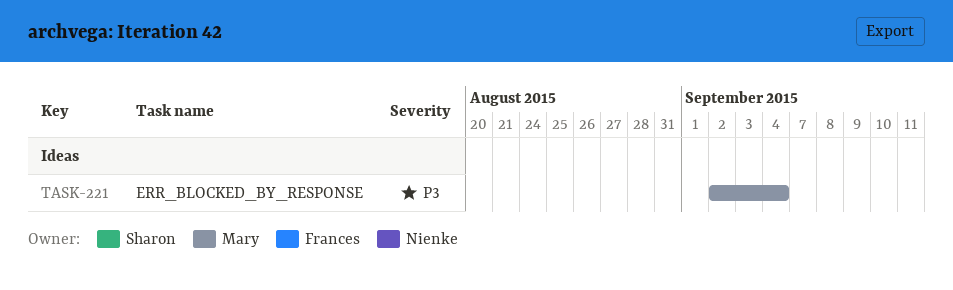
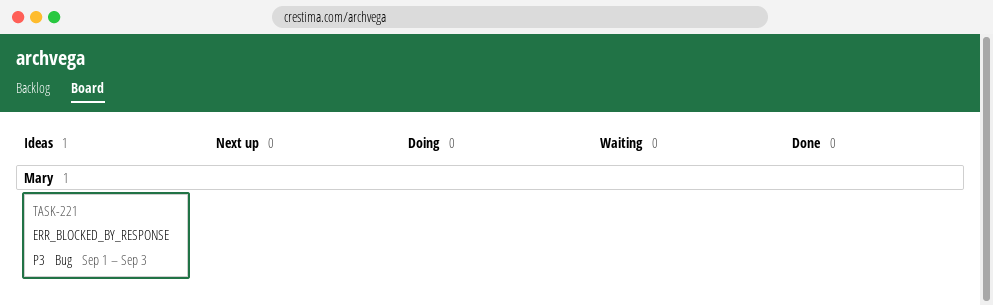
TASK-221, start: Sep 2 -> Sep 1
TASK-221, due: Sep 4 -> Sep 3

